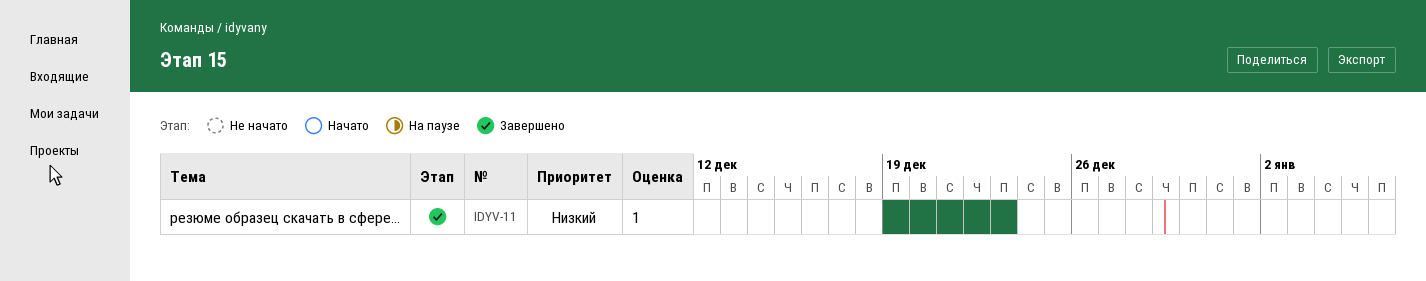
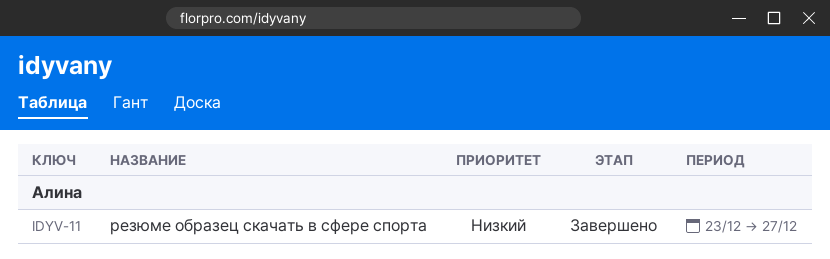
IDYV-11, start: Dec 19 -> Dec 23
IDYV-11, due: Dec 23 -> Dec 27

